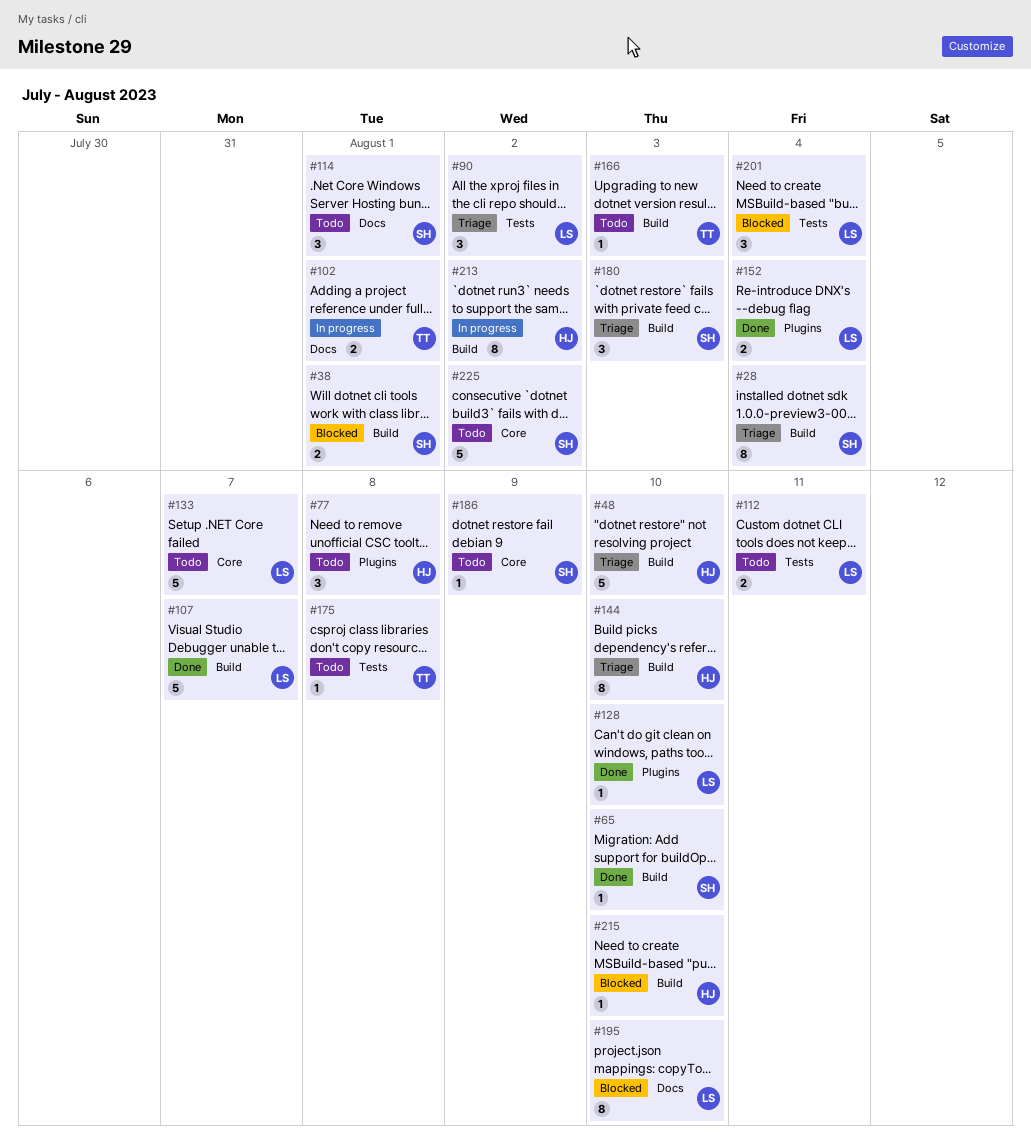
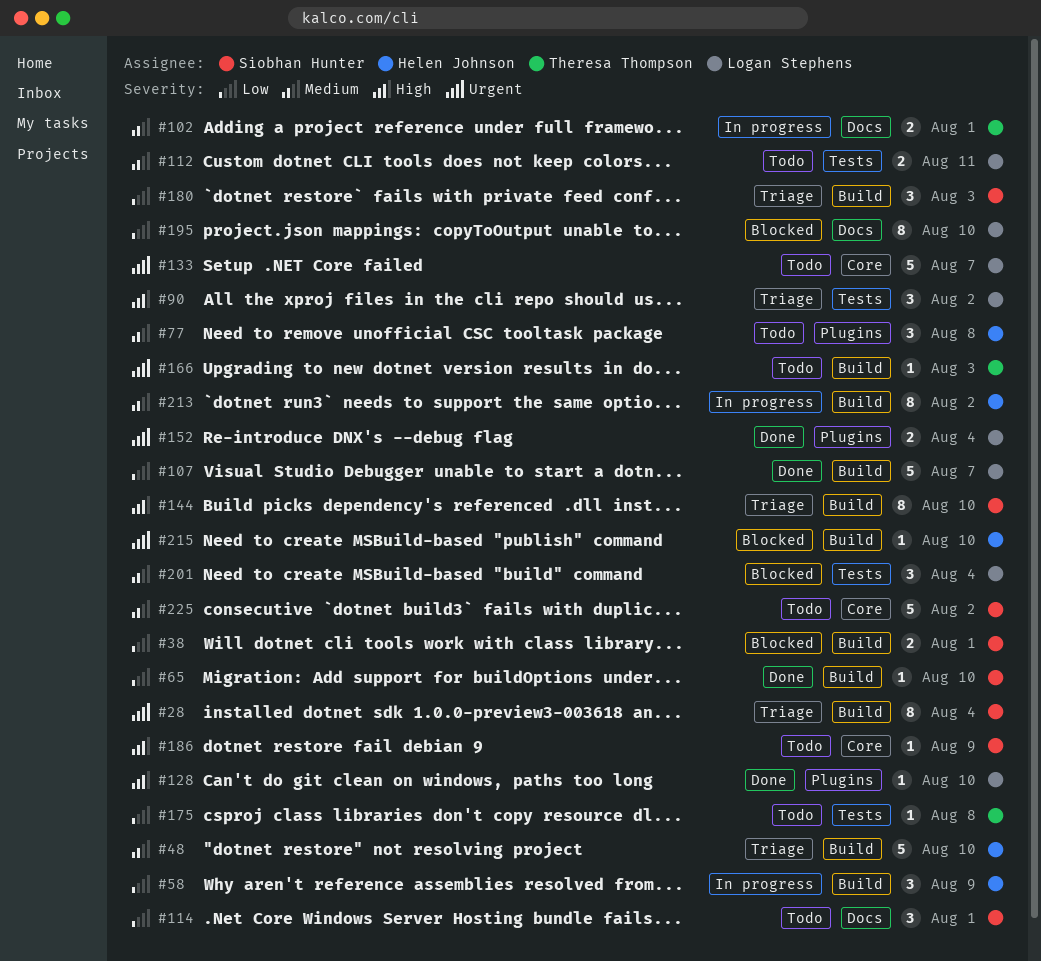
#58: none -> present
#144, owner: Helen Johnson -> Siobhan Hunter

